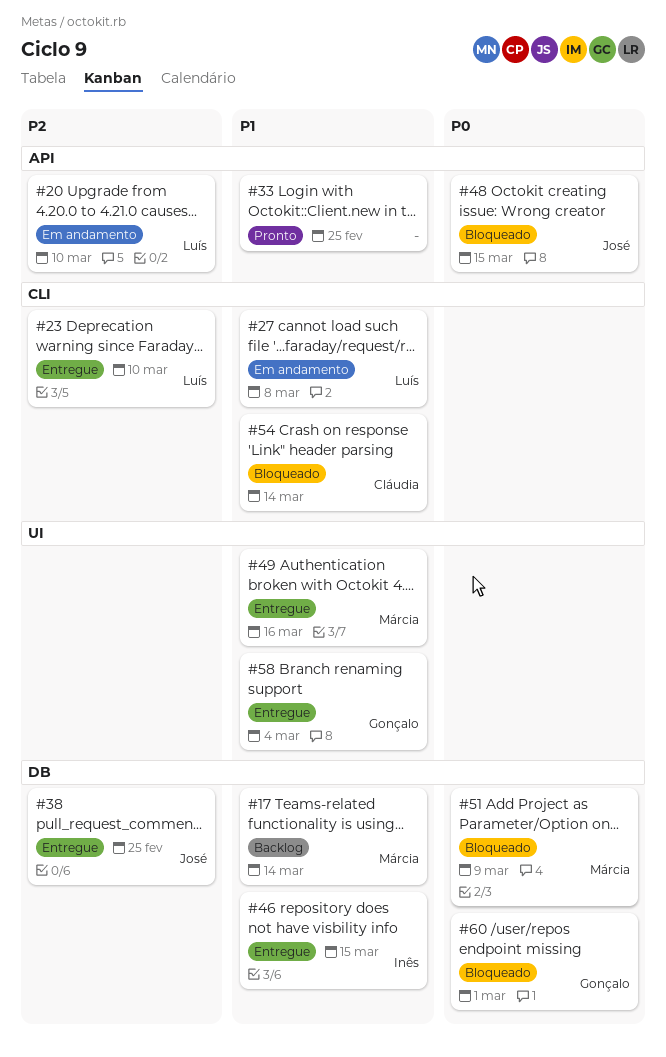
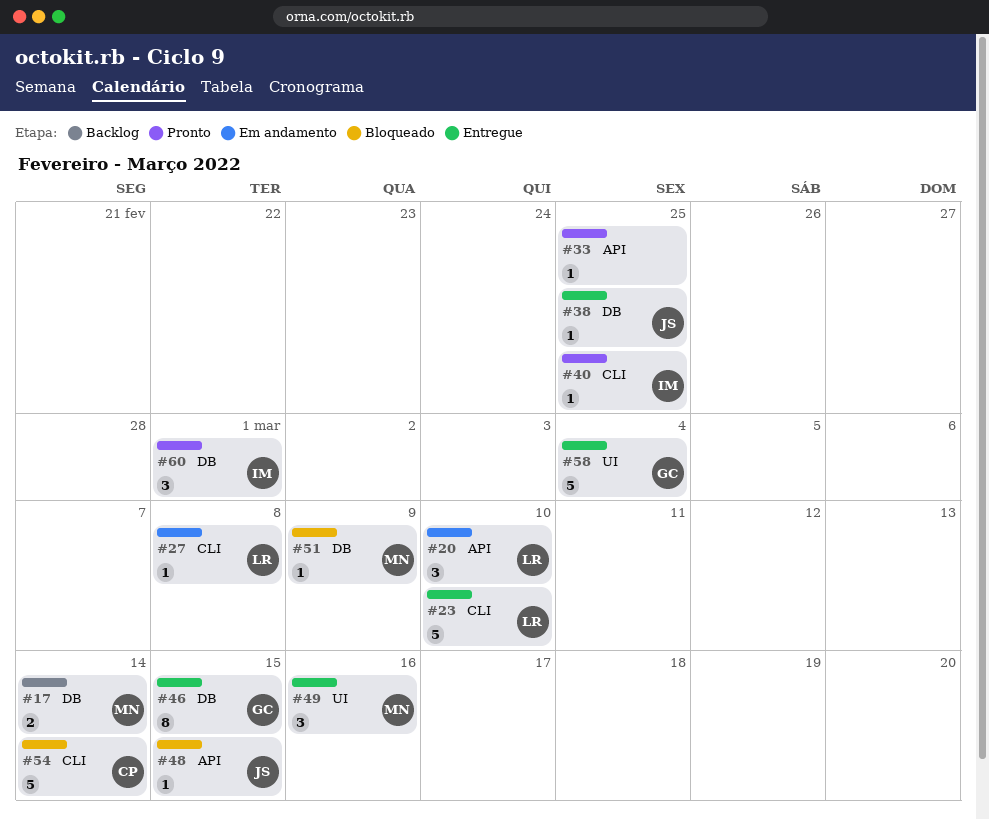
#40: none -> present
#46, owner: Inês -> Gonçalo
#60, status: Bloqueado -> Pronto
#60, owner: Gonçalo -> Inês

